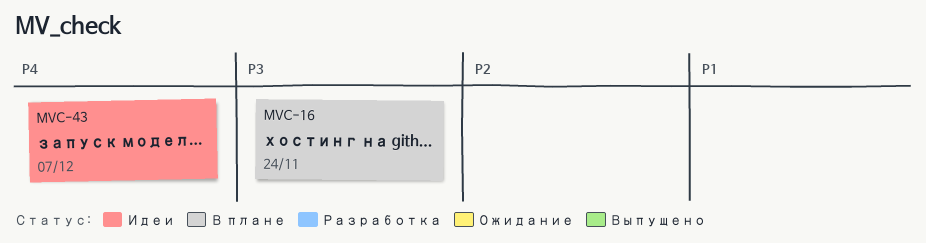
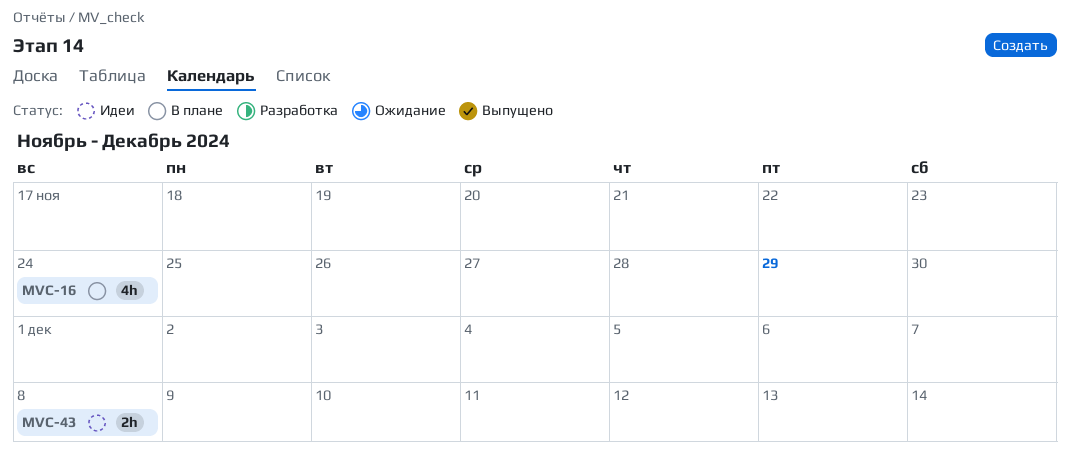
MVC-43, due: Dec 7 -> Dec 8

